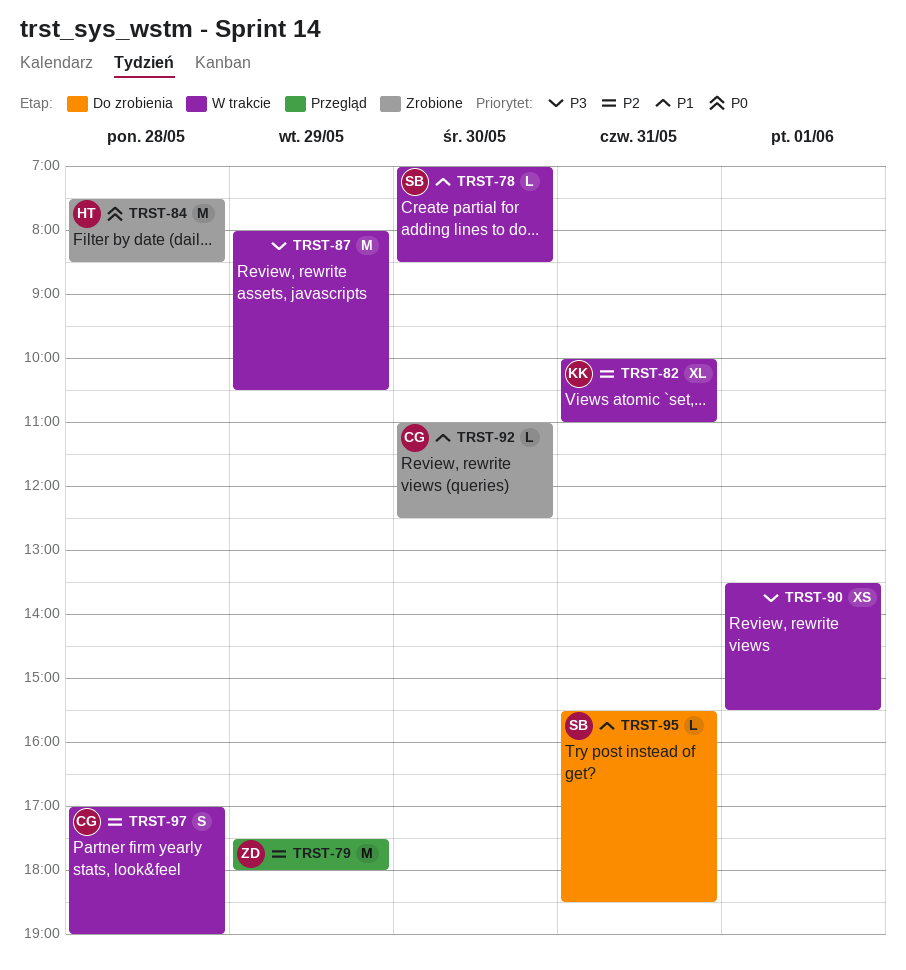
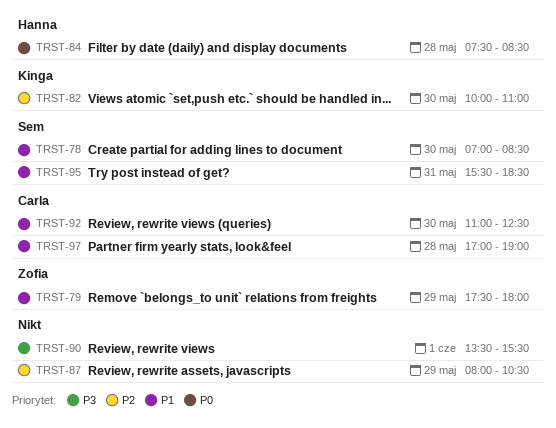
TRST-79, priority: P2 -> P1
TRST-82, day: May 31 -> May 30
TRST-87, priority: P3 -> P2
TRST-97, priority: P2 -> P1

